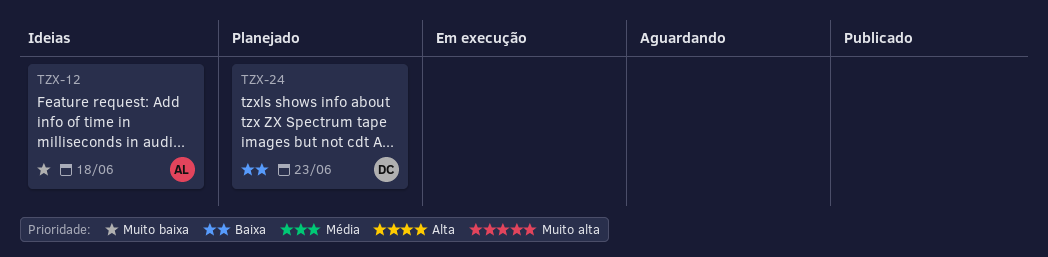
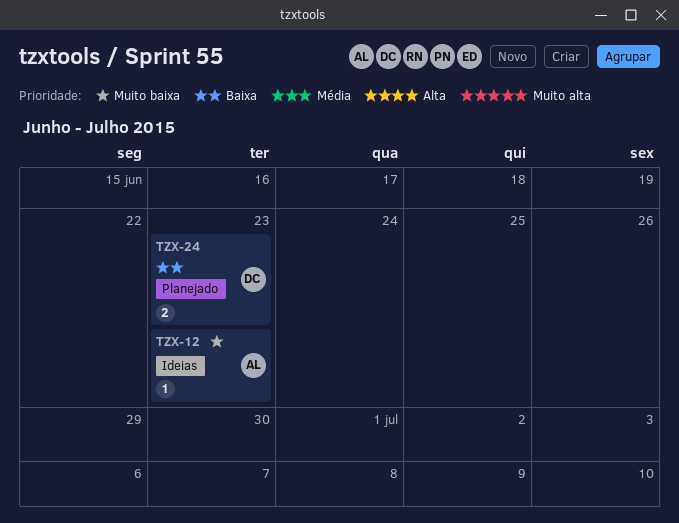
TZX-12, due: Jun 18 -> Jun 23

